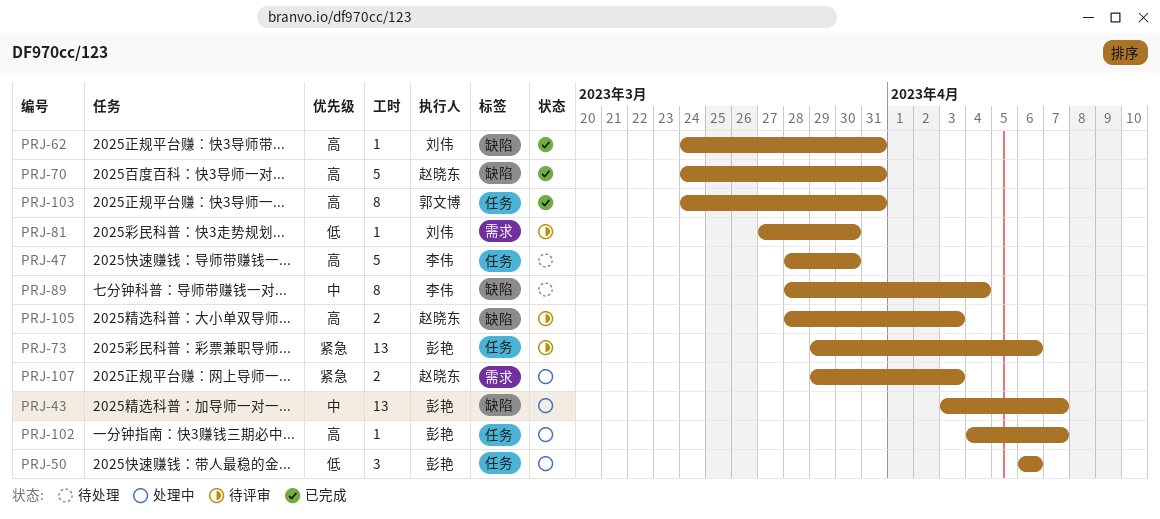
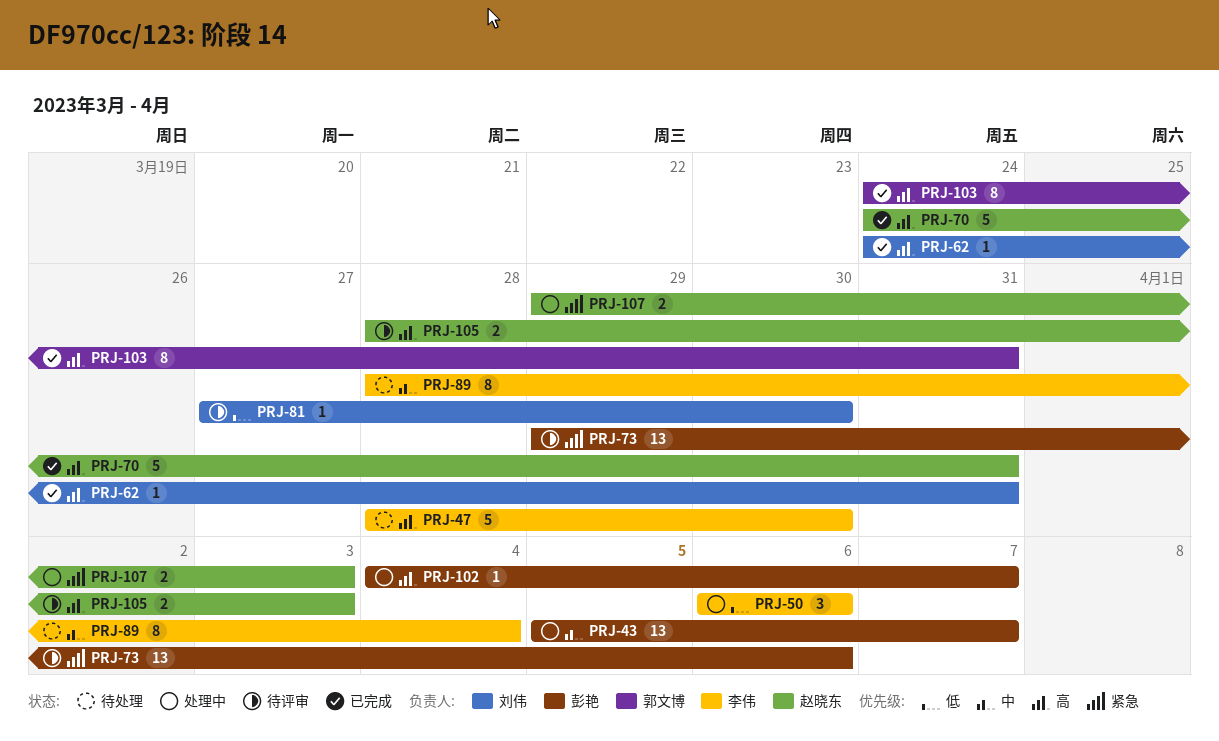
PRJ-43, start: Apr 3 -> Apr 5
PRJ-50, owner: 彭艳 -> 李伟

